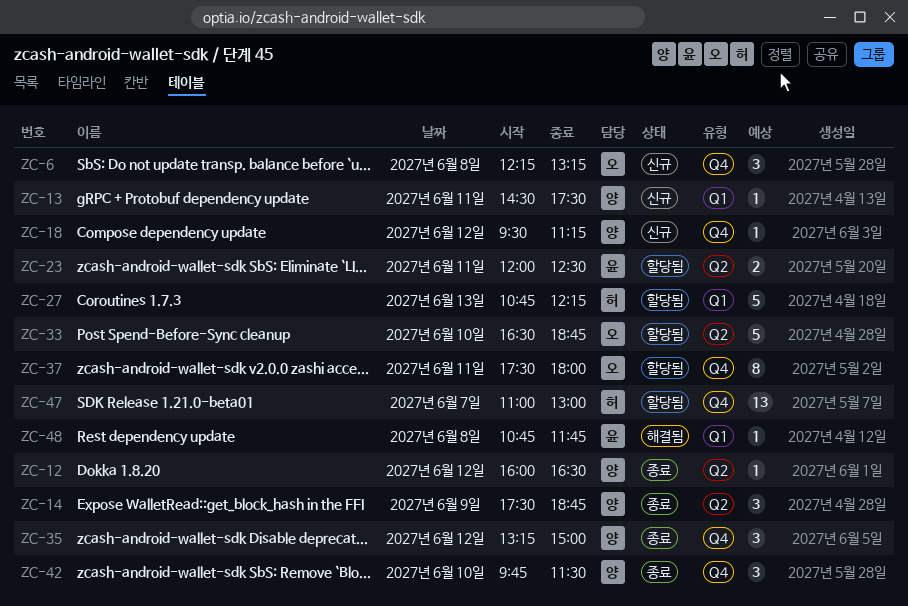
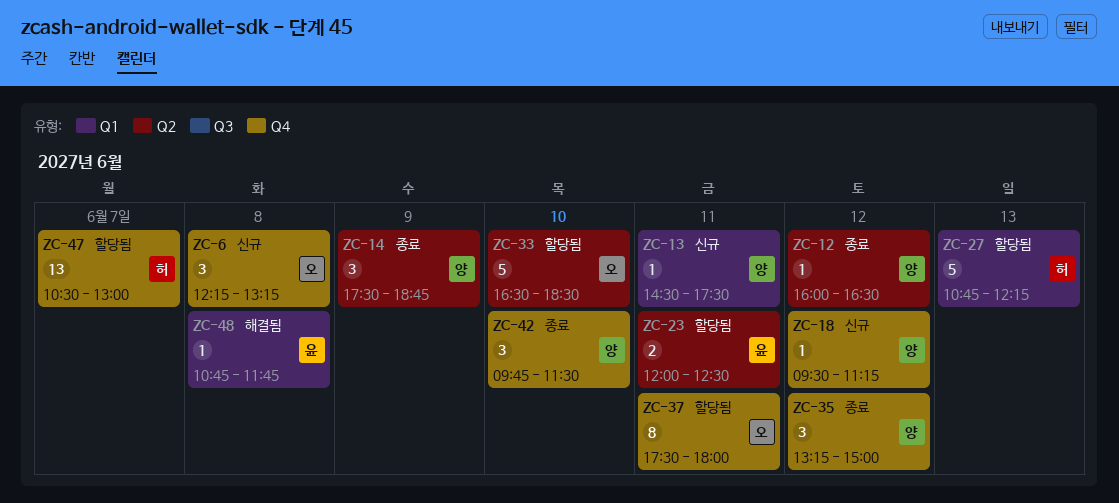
ZC-33, ends: 18:45 -> 18:30
ZC-47, begins: 11:00 -> 10:30

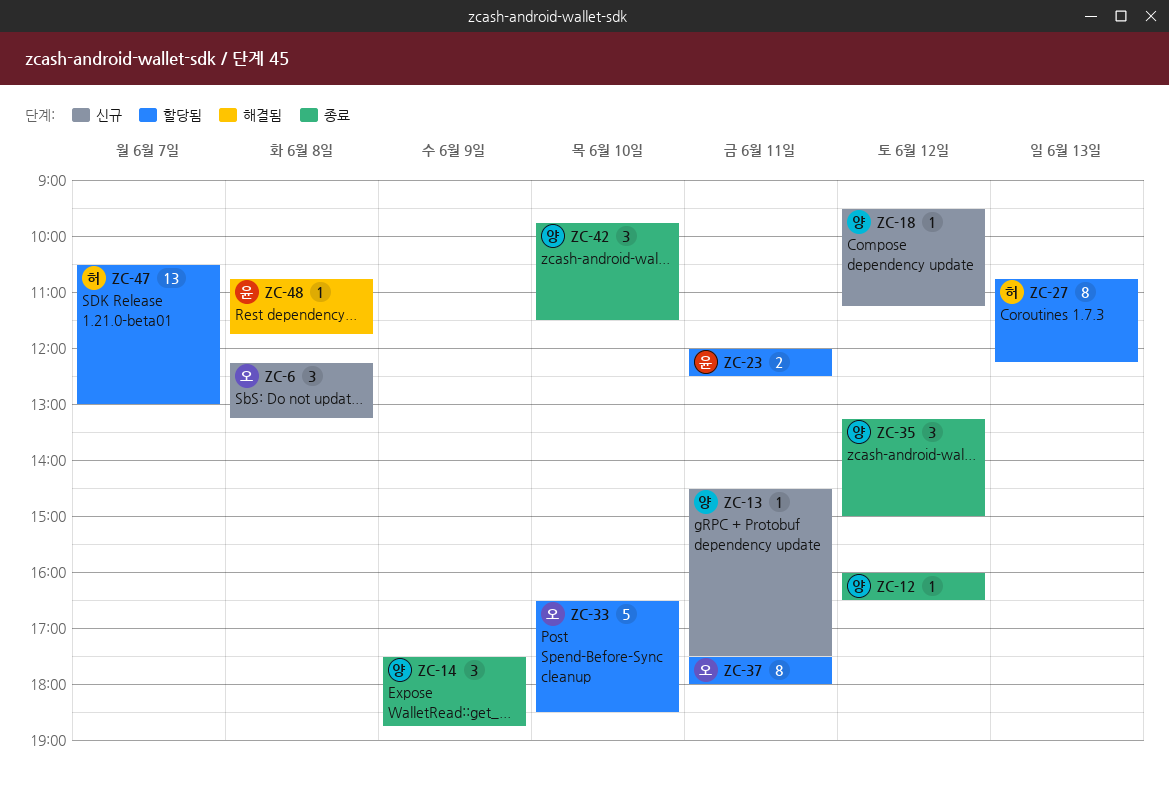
ZC-27, estimate: 5 -> 8

